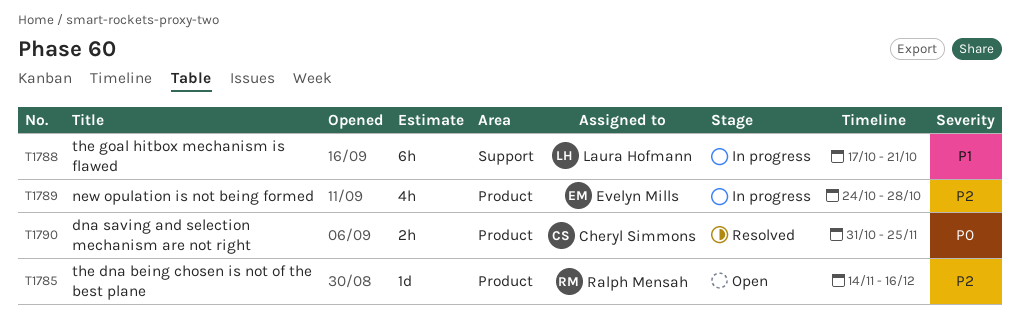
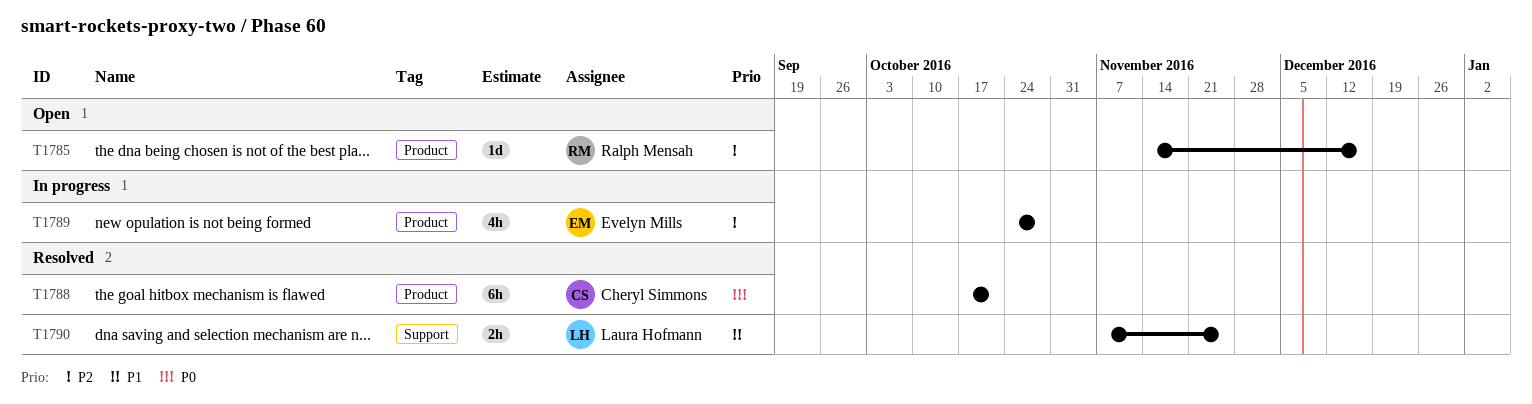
T1788, status: In progress -> Resolved
T1788, owner: Laura Hofmann -> Cheryl Simmons
T1788, priority: P1 -> P0
T1788, label: Support -> Product
T1790, owner: Cheryl Simmons -> Laura Hofmann
T1790, priority: P0 -> P1
T1790, label: Product -> Support
T1790, start: Oct 31 -> Nov 7

